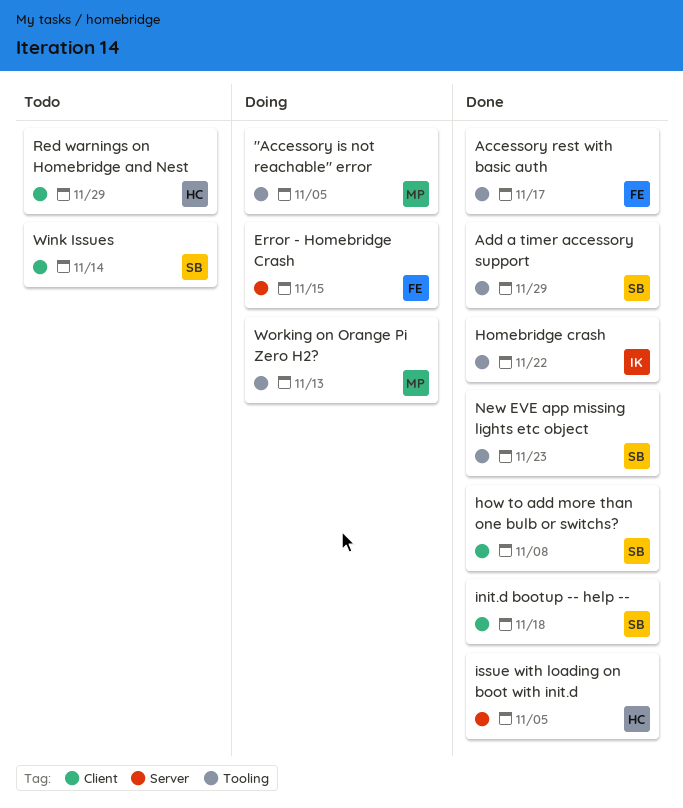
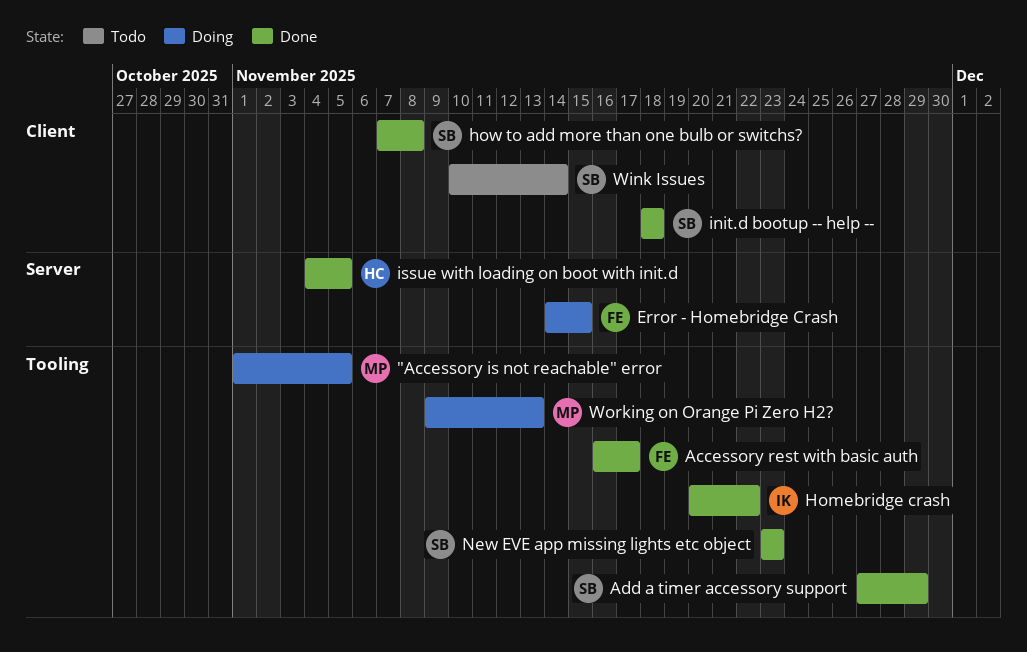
Red warnings on Homebridge and Nest: present -> none

